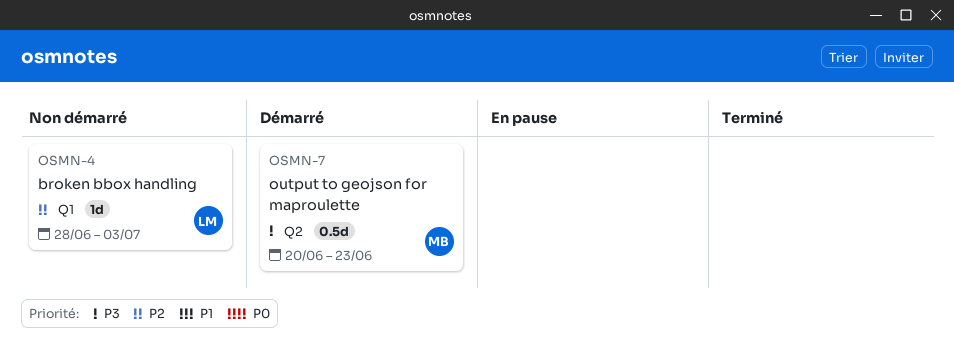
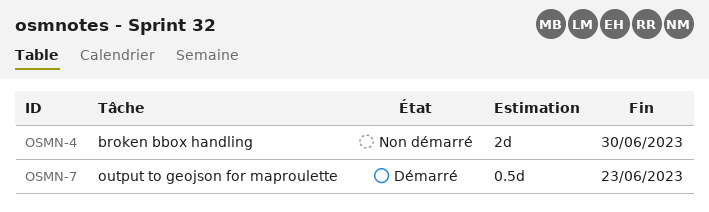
OSMN-4, estimate: 1d -> 2d
OSMN-4, due: Jul 3 -> Jun 30

